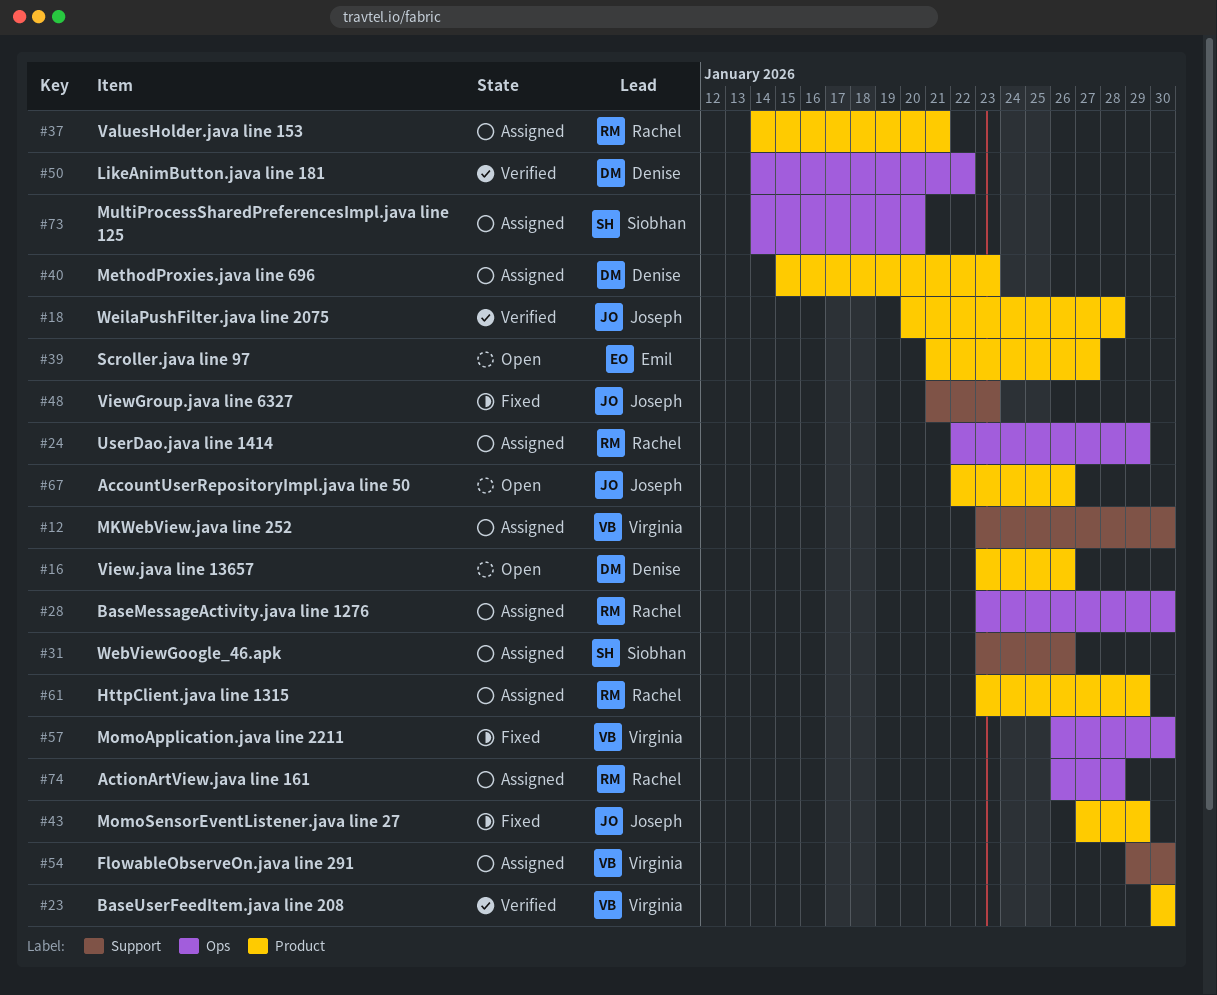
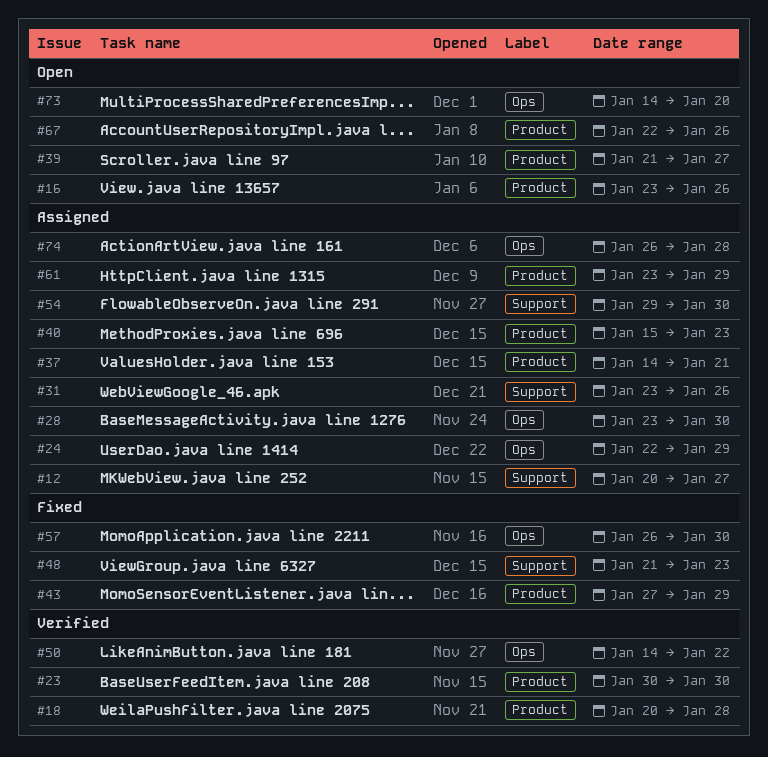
#12, start: Jan 23 -> Jan 20
#12, due: Jan 30 -> Jan 27
#73, status: Assigned -> Open

